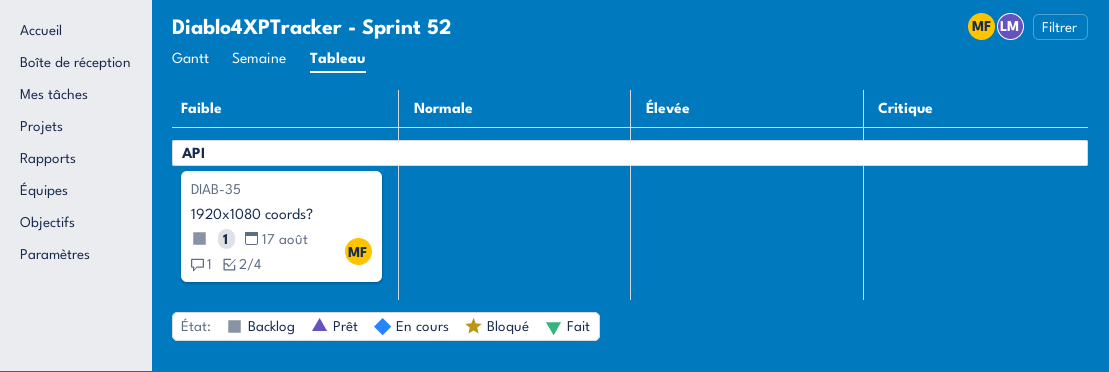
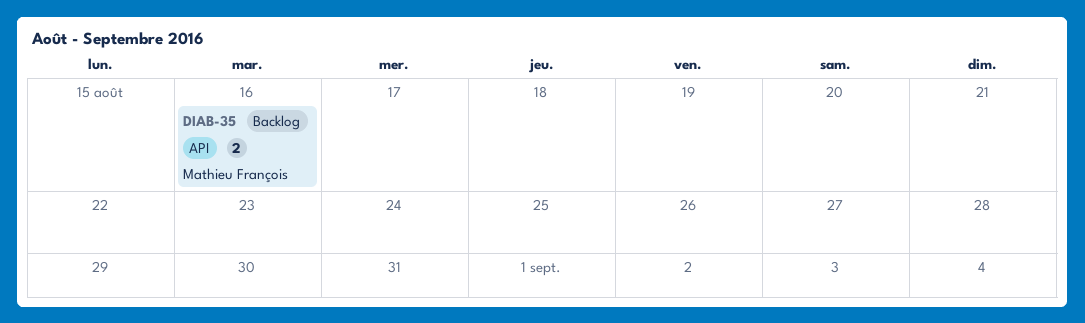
DIAB-35, estimate: 1 -> 2
DIAB-35, due: Aug 17 -> Aug 16

